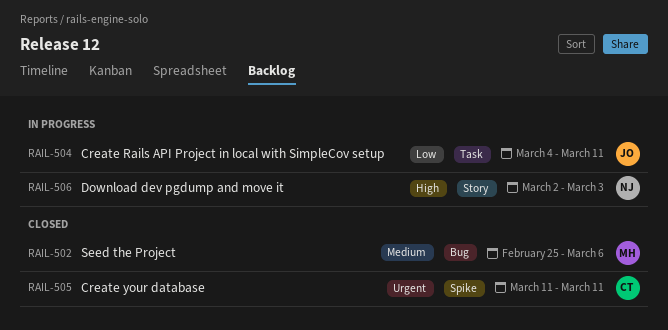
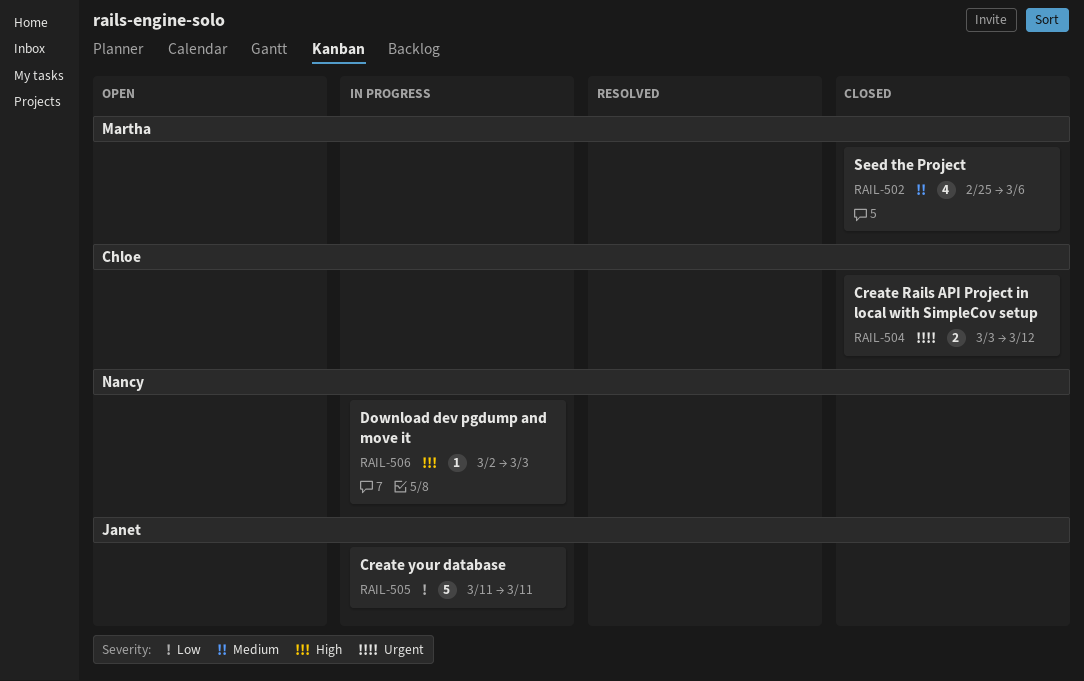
RAIL-504, status: In progress -> Closed
RAIL-504, owner: Janet -> Chloe
RAIL-504, priority: Low -> Urgent
RAIL-504, start: Mar 4 -> Mar 3
RAIL-504, due: Mar 11 -> Mar 12
RAIL-505, status: Closed -> In progress
RAIL-505, owner: Chloe -> Janet
RAIL-505, priority: Urgent -> Low

